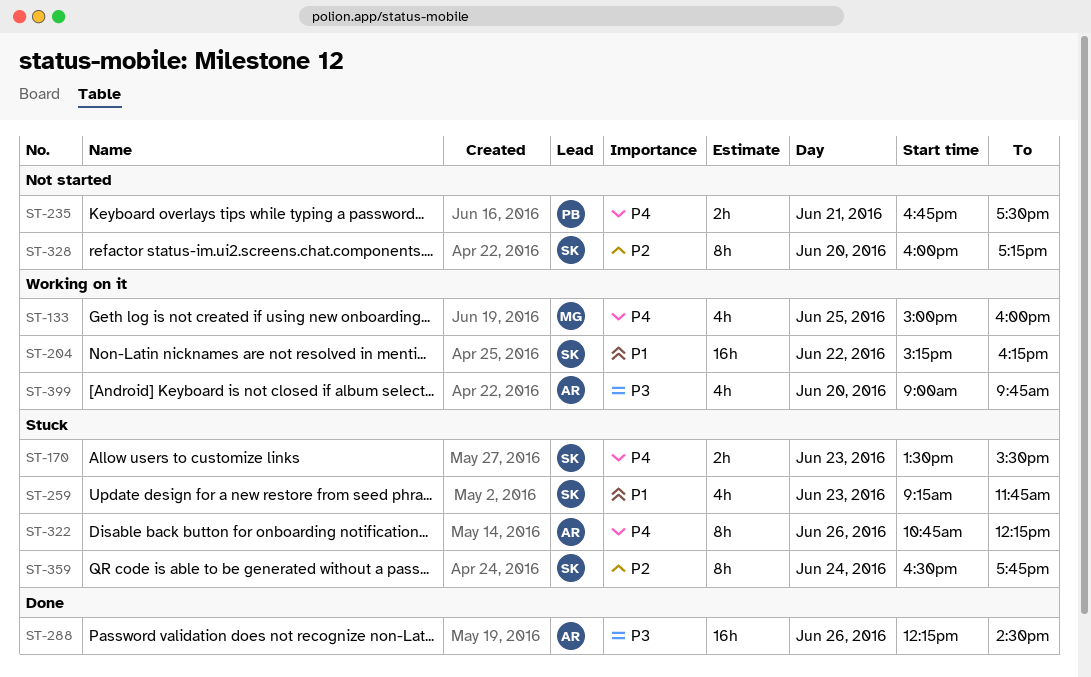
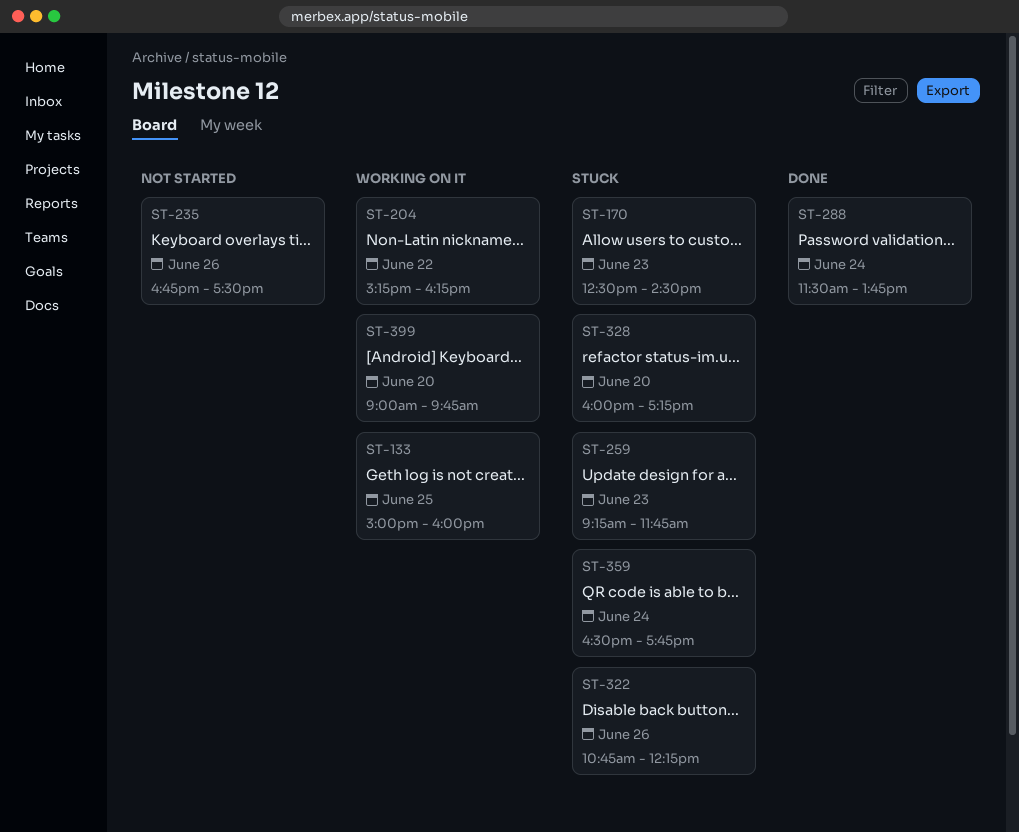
ST-170, begins: 13:30 -> 12:30
ST-170, ends: 15:30 -> 14:30
ST-235, day: Jun 21 -> Jun 26
ST-288, day: Jun 26 -> Jun 24
ST-288, begins: 12:15 -> 11:30
ST-288, ends: 14:30 -> 13:45
ST-328, status: Not started -> Stuck

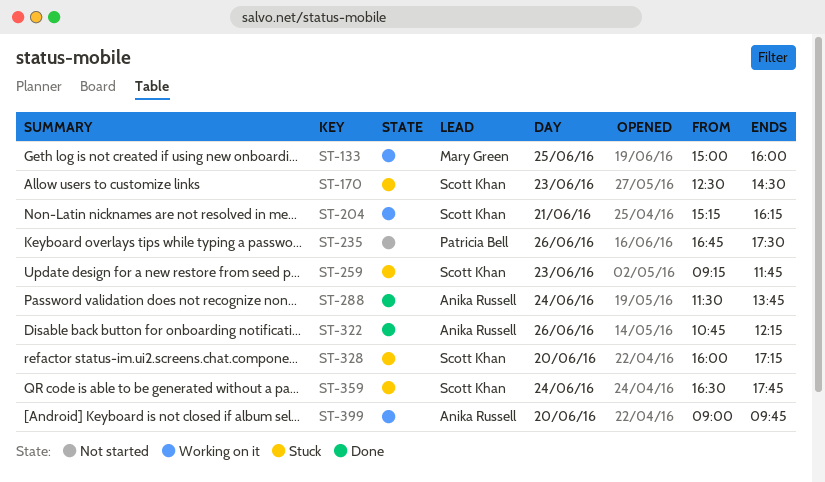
ST-204, day: Jun 22 -> Jun 21
ST-322, status: Stuck -> Done

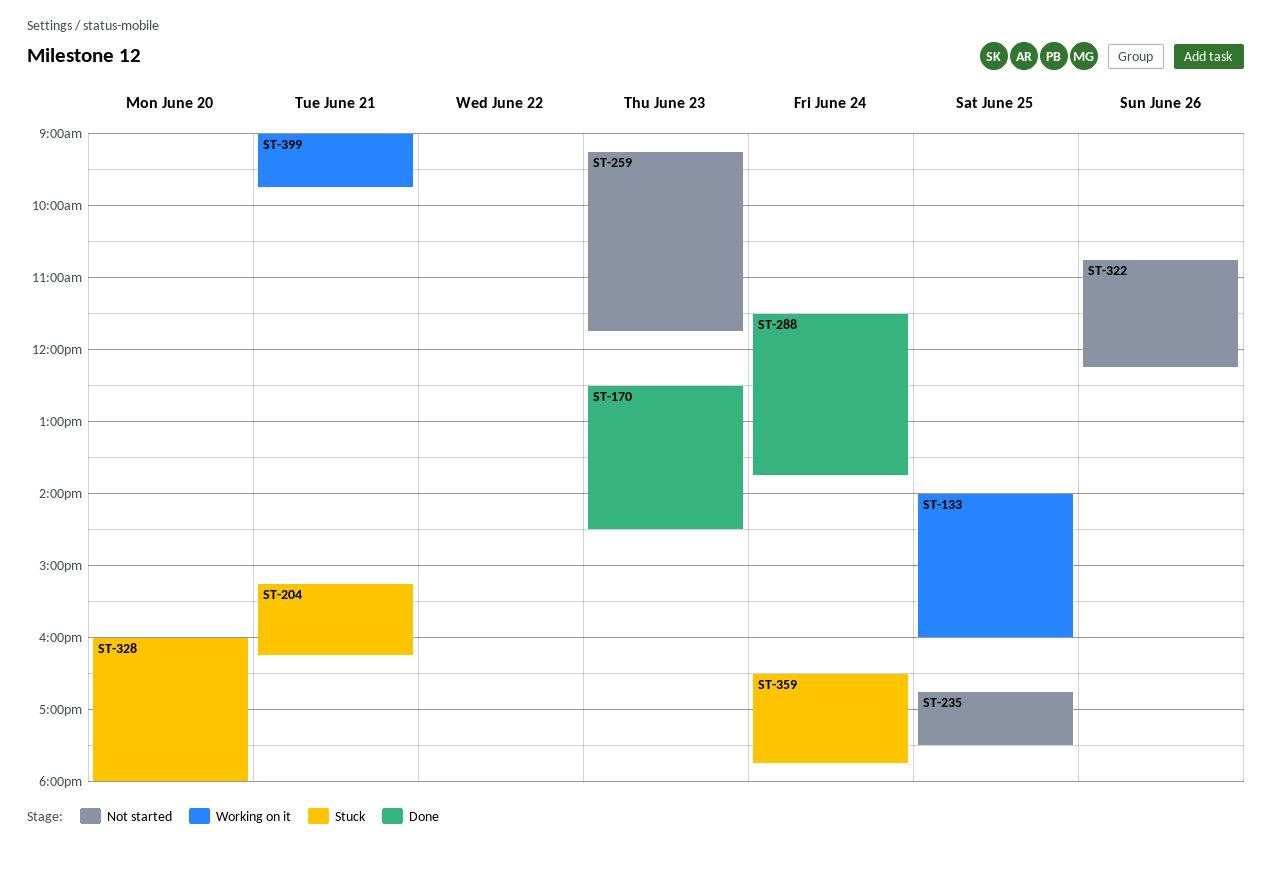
ST-133, begins: 15:00 -> 14:00
ST-170, status: Stuck -> Done
ST-204, status: Working on it -> Stuck
ST-235, day: Jun 26 -> Jun 25
ST-259, status: Stuck -> Not started
ST-322, status: Done -> Not started
ST-328, ends: 17:15 -> 18:00
ST-399, day: Jun 20 -> Jun 21

